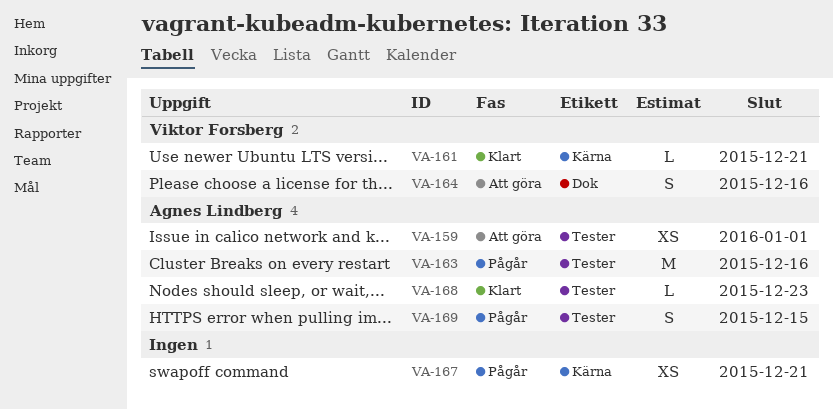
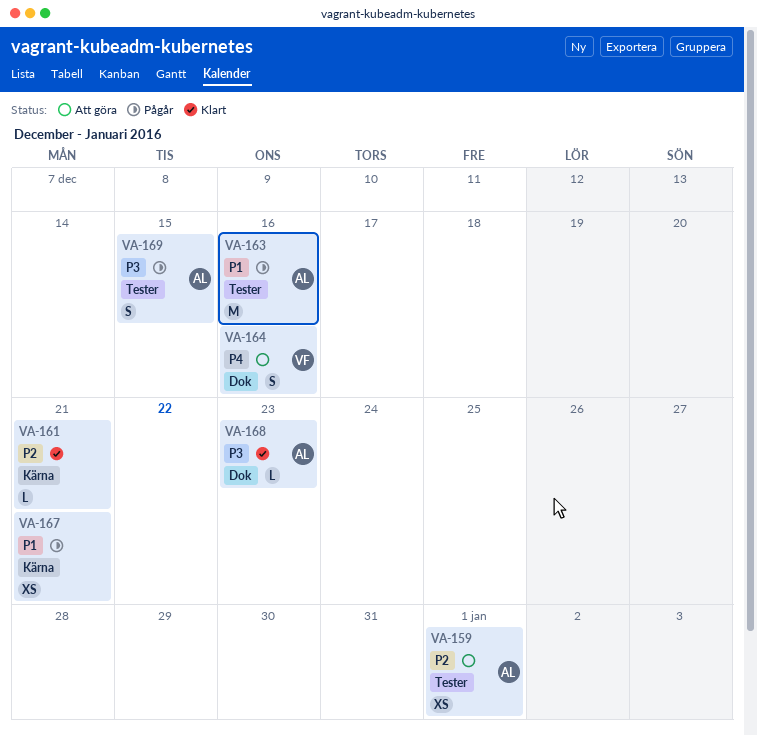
VA-161, owner: Viktor Forsberg -> none
VA-168, label: Tester -> Dok

